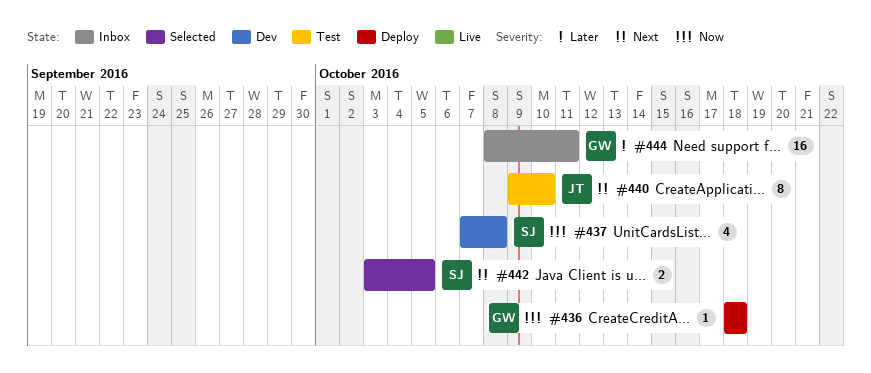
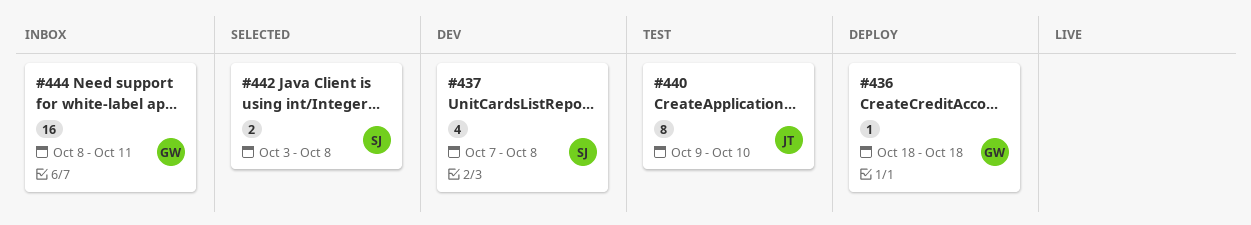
#442, due: Oct 5 -> Oct 8

